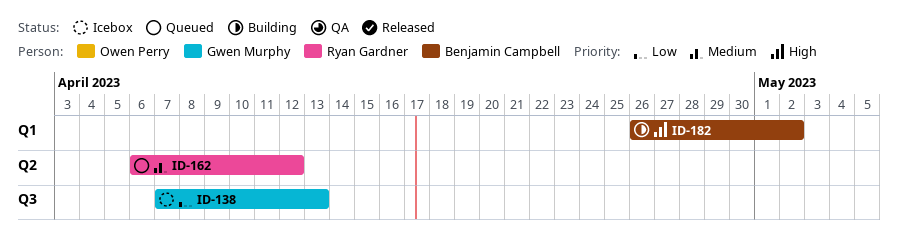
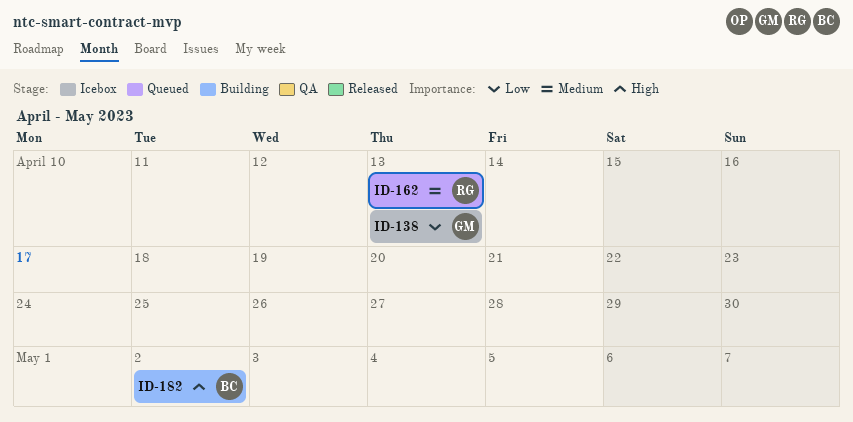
ID-162, due: Apr 12 -> Apr 13

